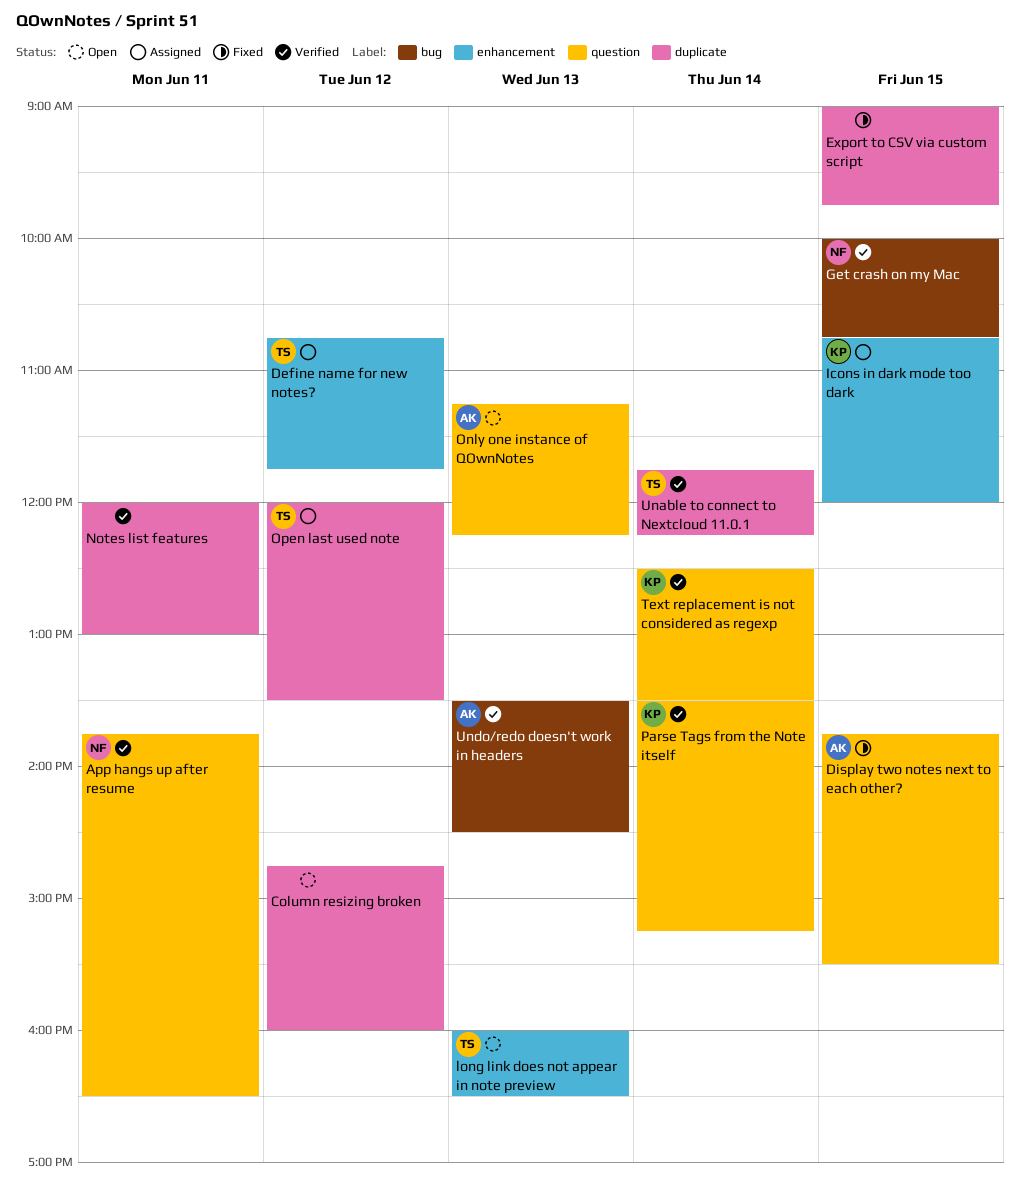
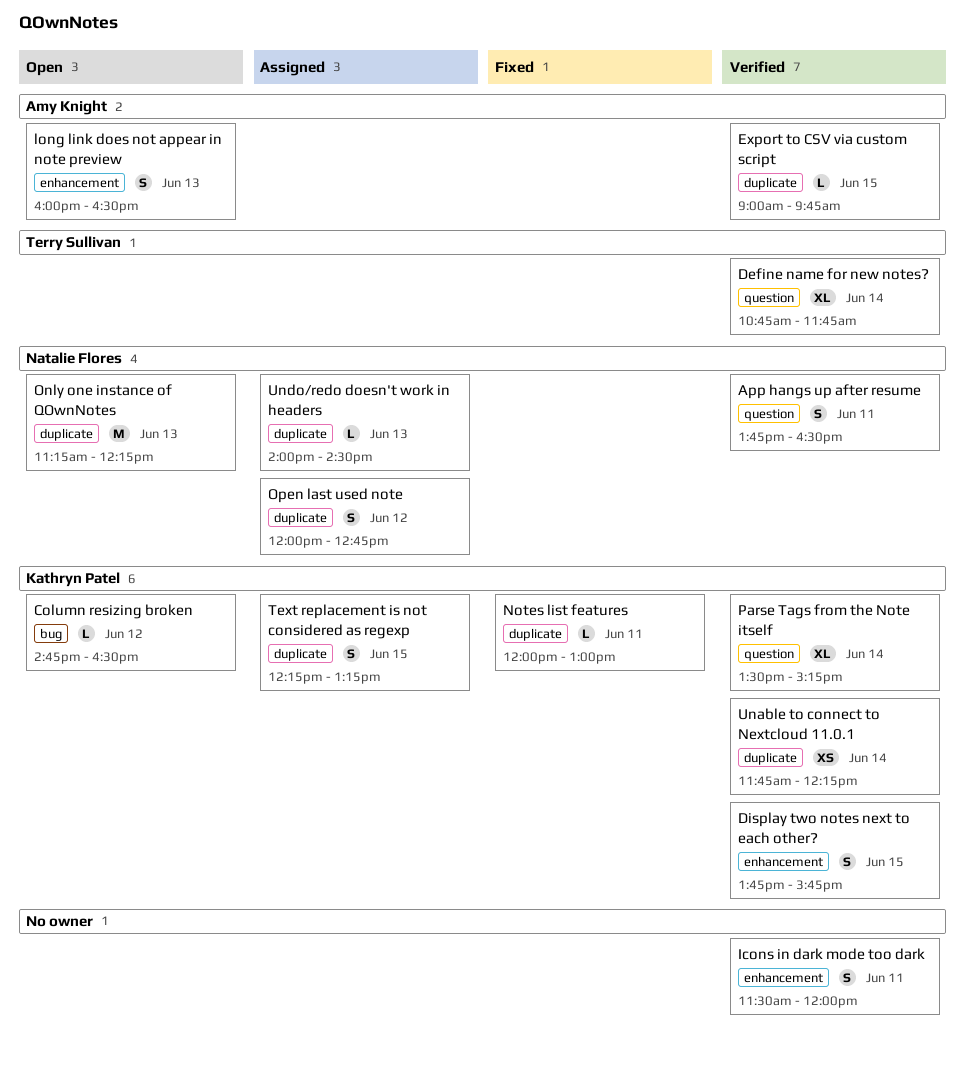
Column resizing broken, owner: none -> Kathryn Patel
Column resizing broken, label: duplicate -> bug
Column resizing broken, ends: 16:00 -> 16:30
Define name for new notes?, status: Assigned -> Verified
Define name for new notes?, label: enhancement -> question
Define name for new notes?, day: Jun 12 -> Jun 14
Display two notes next to each other?, status: Fixed -> Verified
Display two notes next to each other?, owner: Amy Knight -> Kathryn Patel
Display two notes next to each other?, label: question -> enhancement
Display two notes next to each other?, ends: 15:30 -> 15:45
Export to CSV via custom script, status: Fixed -> Verified
Export to CSV via custom script, owner: none -> Amy Knight
Get crash on my Mac: present -> none
Icons in dark mode too dark, status: Assigned -> Verified
Icons in dark mode too dark, owner: Kathryn Patel -> none
Icons in dark mode too dark, day: Jun 15 -> Jun 11
Icons in dark mode too dark, begins: 10:45 -> 11:30
long link does not appear in note preview, owner: Terry Sullivan -> Amy Knight
Notes list features, status: Verified -> Fixed
Notes list features, owner: none -> Kathryn Patel
Only one instance of QOwnNotes, owner: Amy Knight -> Natalie Flores
Only one instance of QOwnNotes, label: question -> duplicate
Open last used note, owner: Terry Sullivan -> Natalie Flores
Open last used note, ends: 13:30 -> 12:45
Text replacement is not considered as regexp, status: Verified -> Assigned
Text replacement is not considered as regexp, label: question -> duplicate
Text replacement is not considered as regexp, day: Jun 14 -> Jun 15
Text replacement is not considered as regexp, begins: 12:30 -> 12:15
Text replacement is not considered as regexp, ends: 13:30 -> 13:15
Unable to connect to Nextcloud 11.0.1, owner: Terry Sullivan -> Kathryn Patel
Undo/redo doesn't work in headers, status: Verified -> Assigned
Undo/redo doesn't work in headers, owner: Amy Knight -> Natalie Flores
Undo/redo doesn't work in headers, label: bug -> duplicate
Undo/redo doesn't work in headers, begins: 13:30 -> 14:00

